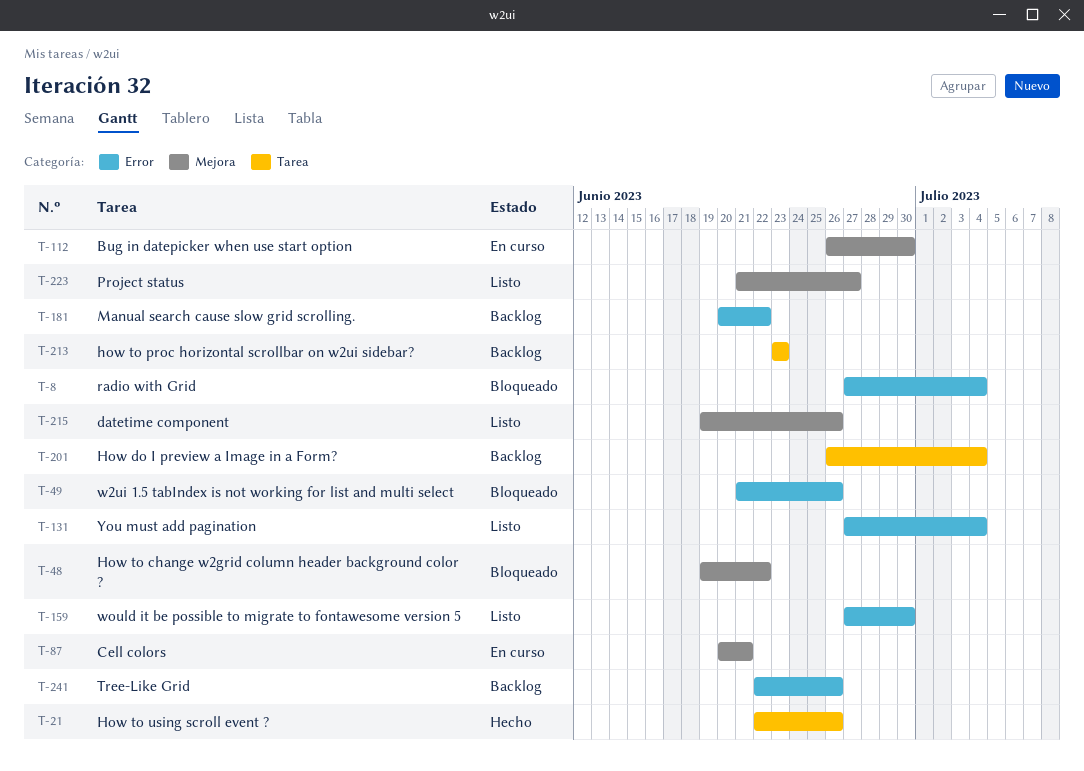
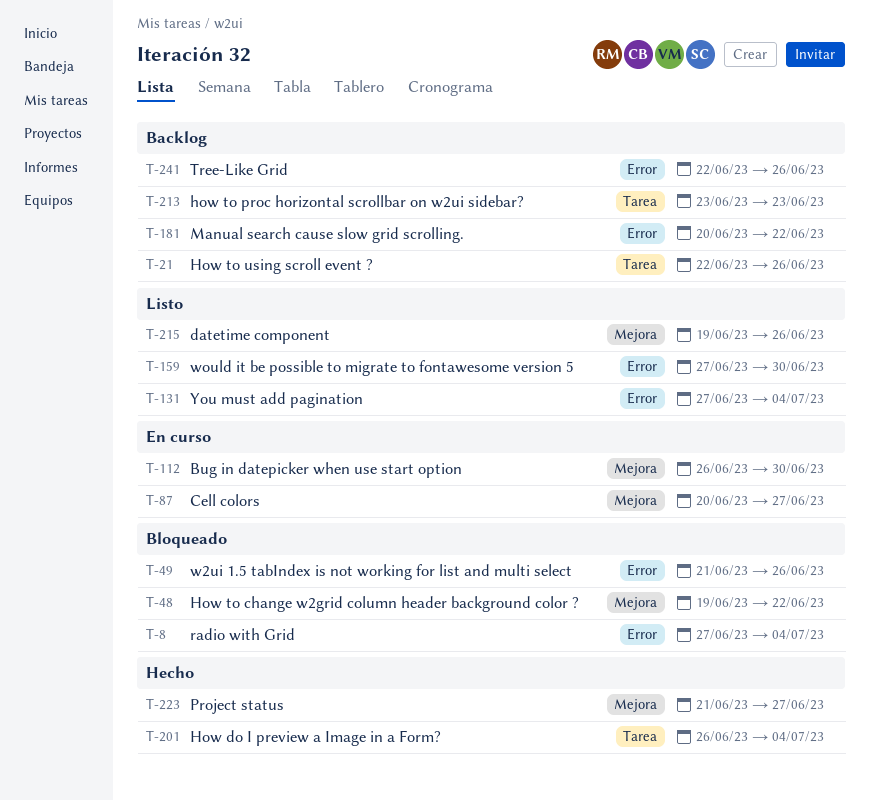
T-21, status: Hecho -> Backlog
T-87, due: Jun 21 -> Jun 27
T-201, status: Backlog -> Hecho
T-223, status: Listo -> Hecho

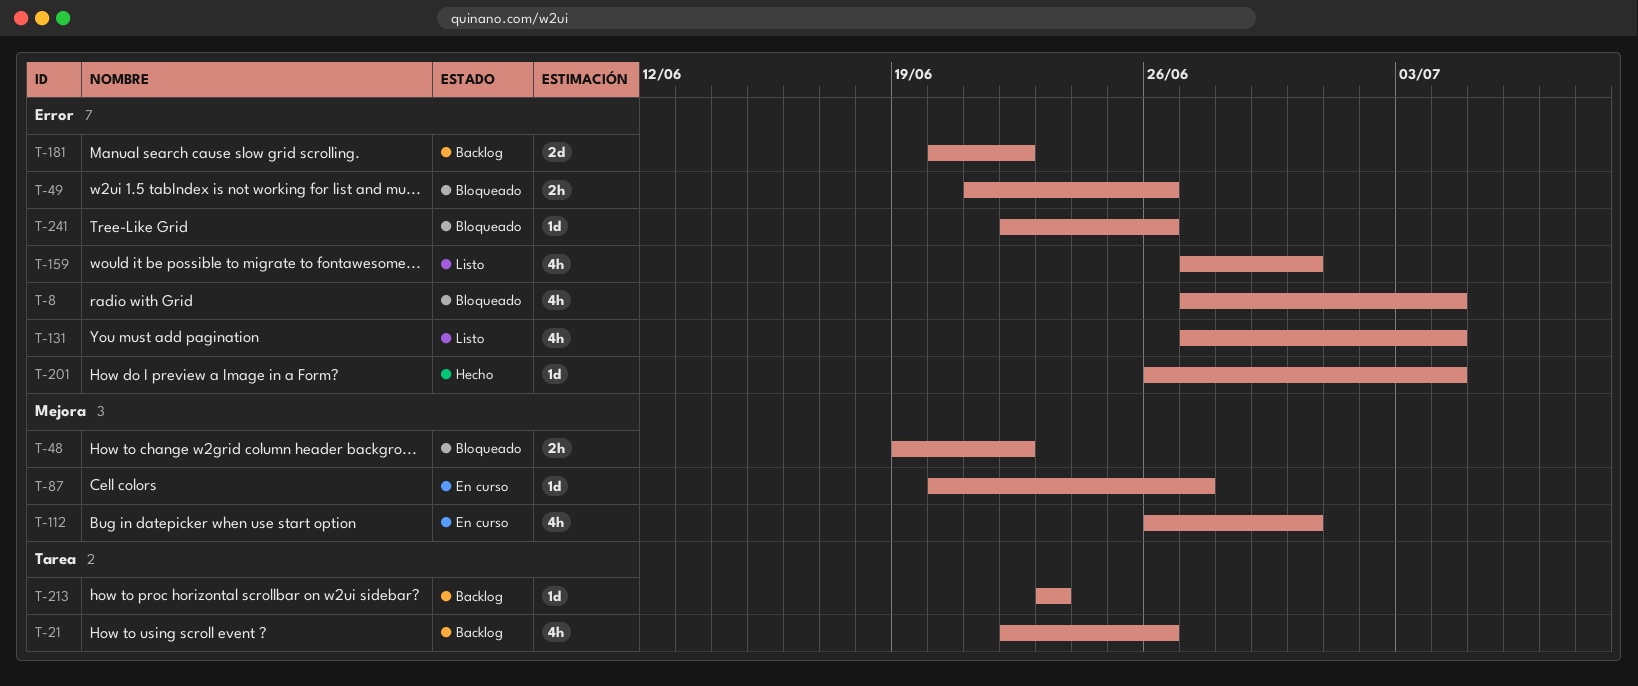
T-201, label: Tarea -> Error
T-215: present -> none
T-223: present -> none
T-241, status: Backlog -> Bloqueado

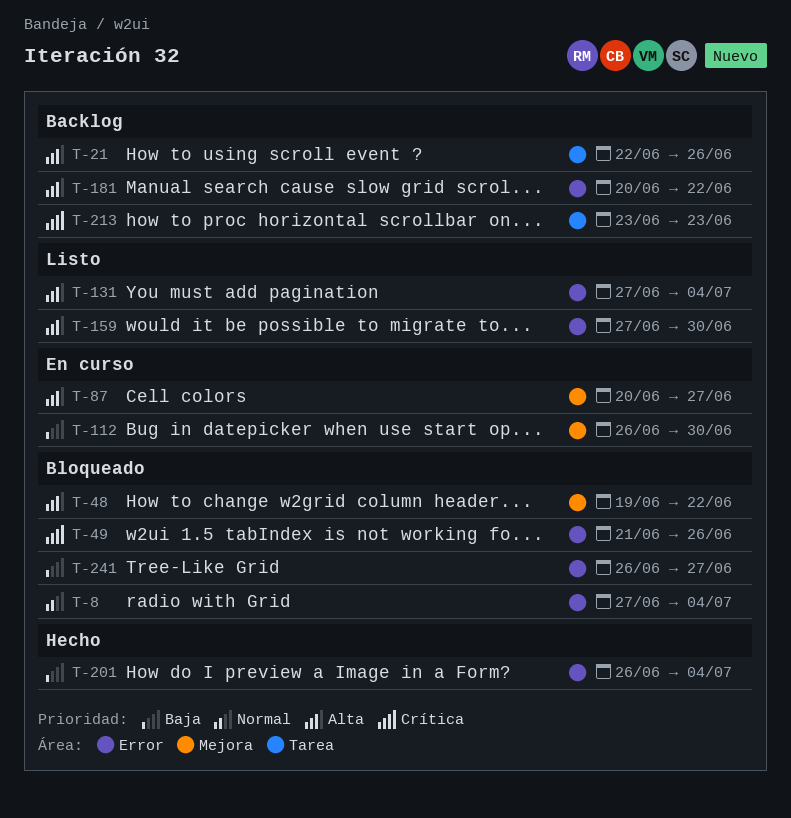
T-241, start: Jun 22 -> Jun 26
T-241, due: Jun 26 -> Jun 27

